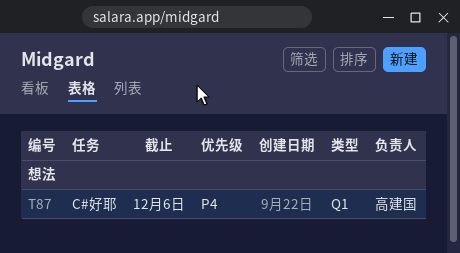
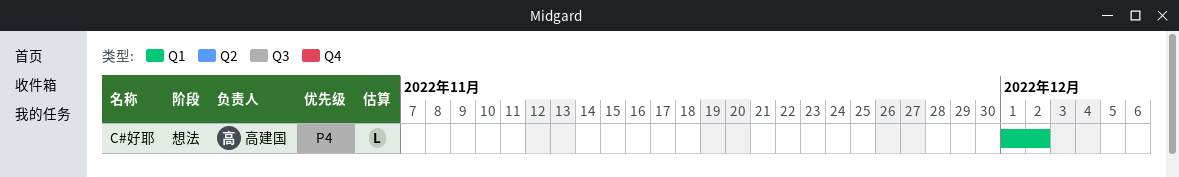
C#好耶, due: Dec 6 -> Dec 2

